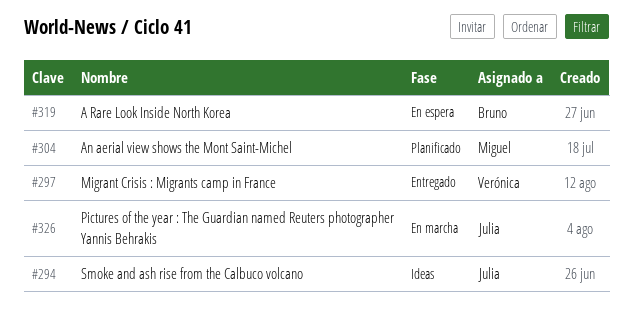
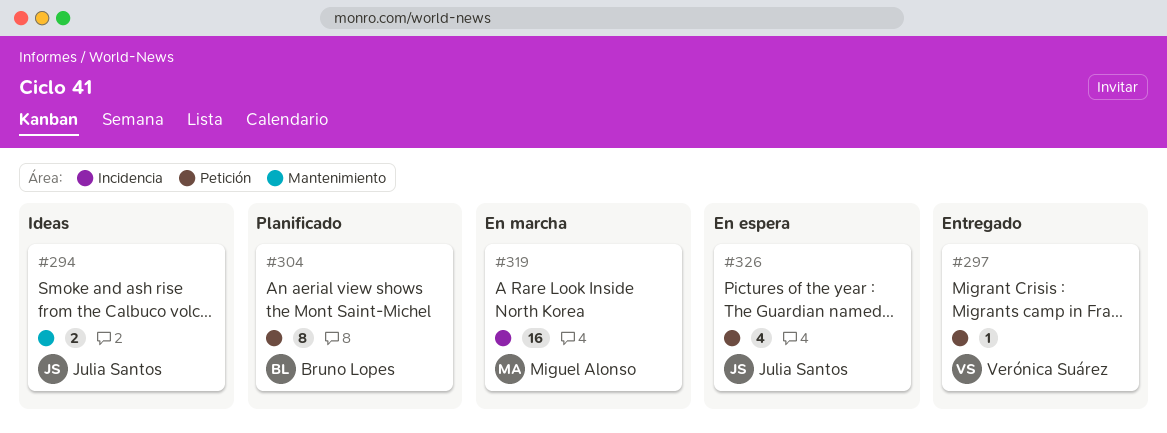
#304, owner: Miguel Alonso -> Bruno Lopes
#319, status: En espera -> En marcha
#319, owner: Bruno Lopes -> Miguel Alonso
#326, status: En marcha -> En espera

